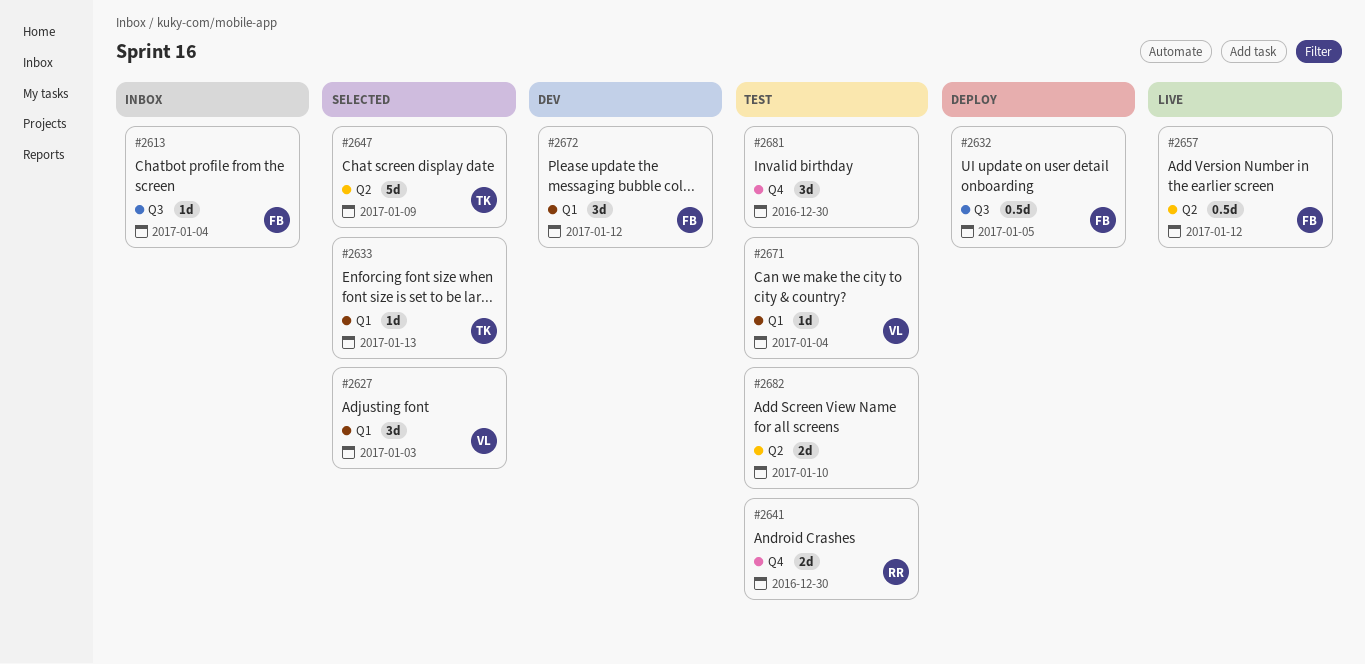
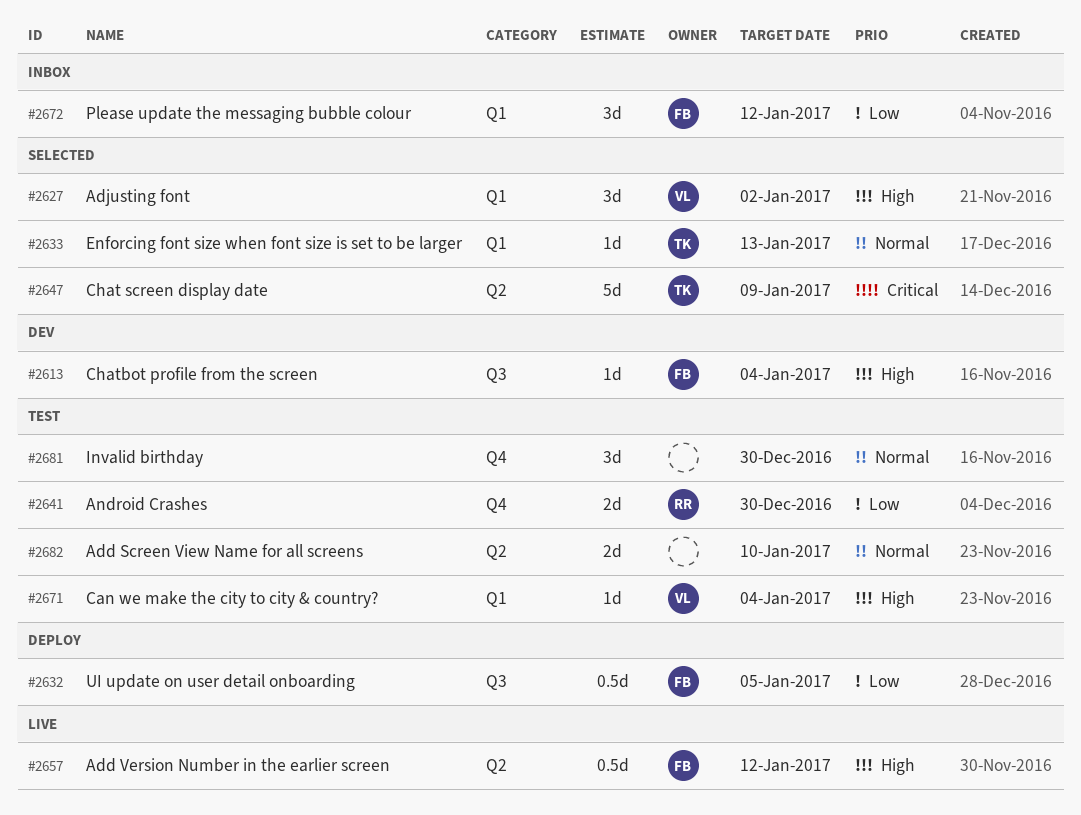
#2613, status: Inbox -> Dev
#2627, due: Jan 3 -> Jan 2
#2672, status: Dev -> Inbox

